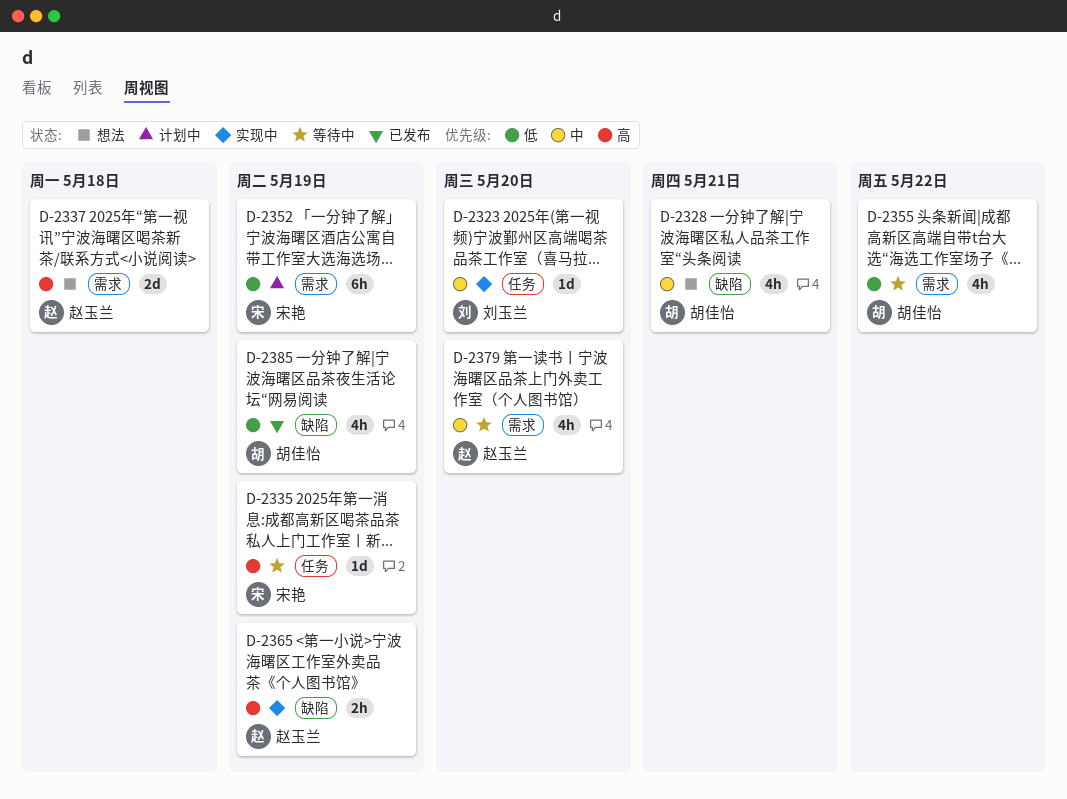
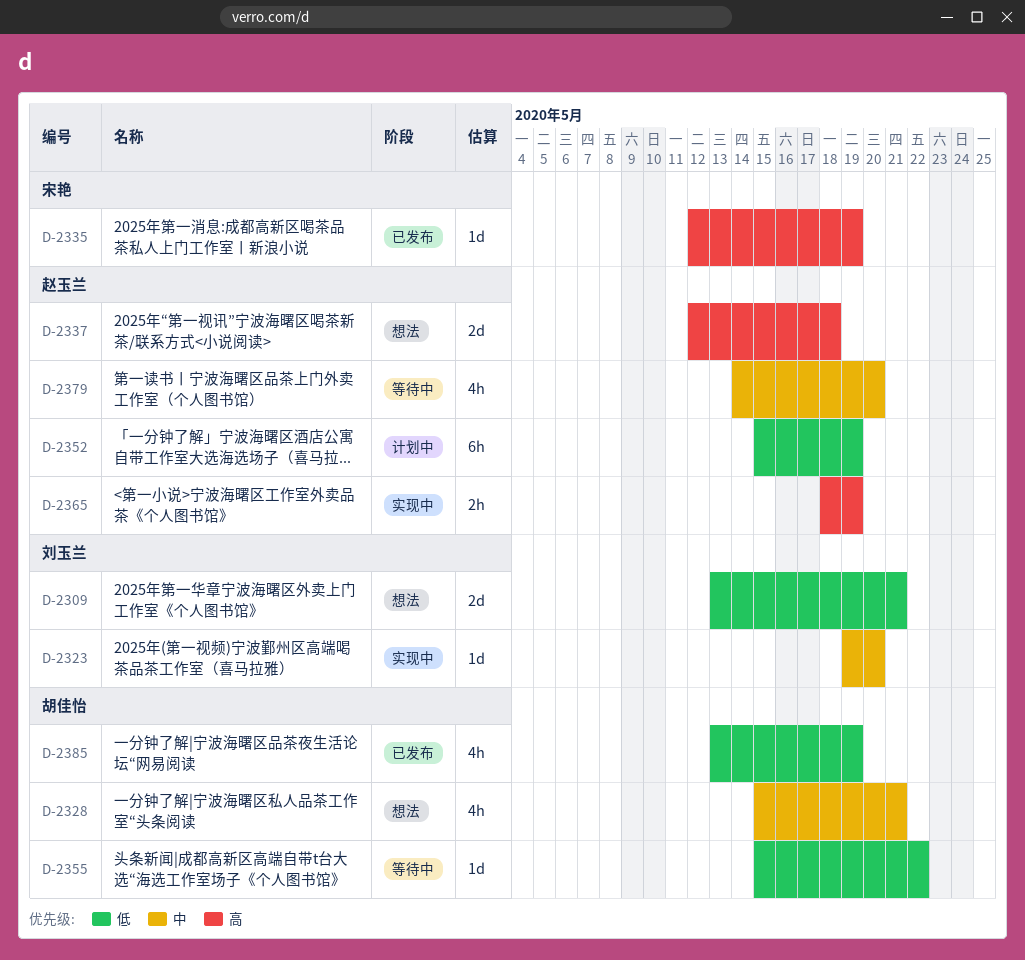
D-2309: none -> present
D-2335, status: 等待中 -> 已发布
D-2352, owner: 宋艳 -> 赵玉兰
D-2355, estimate: 4h -> 1d

